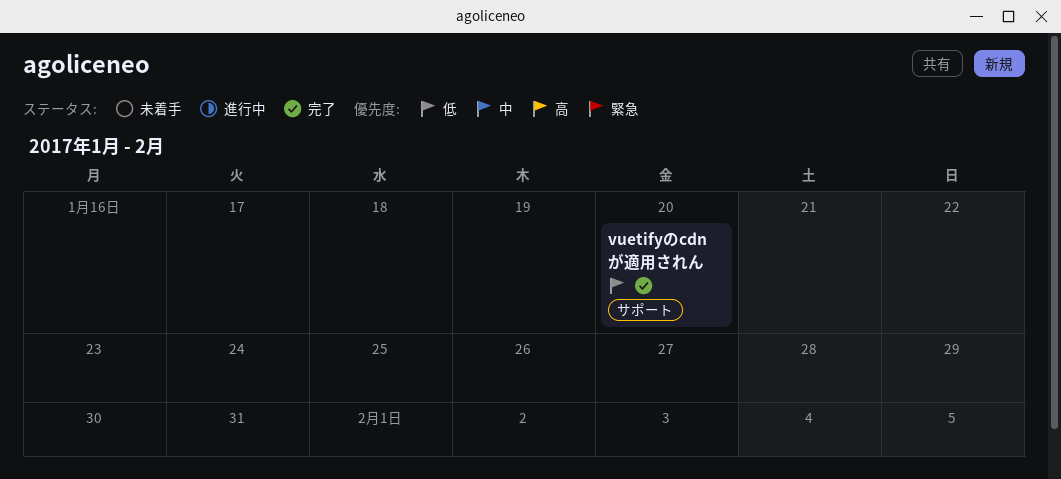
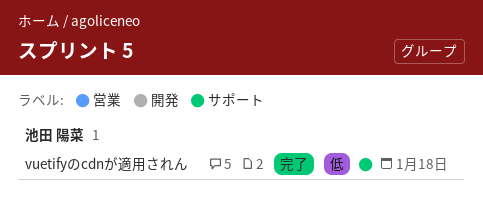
vuetifyのcdnが適用されん, due: Jan 20 -> Jan 18

